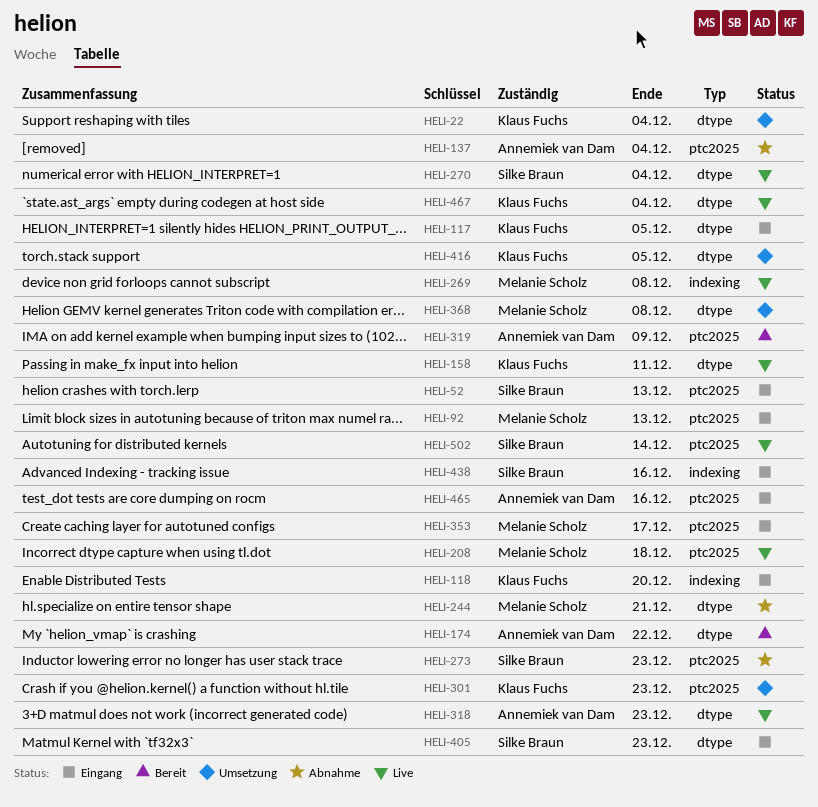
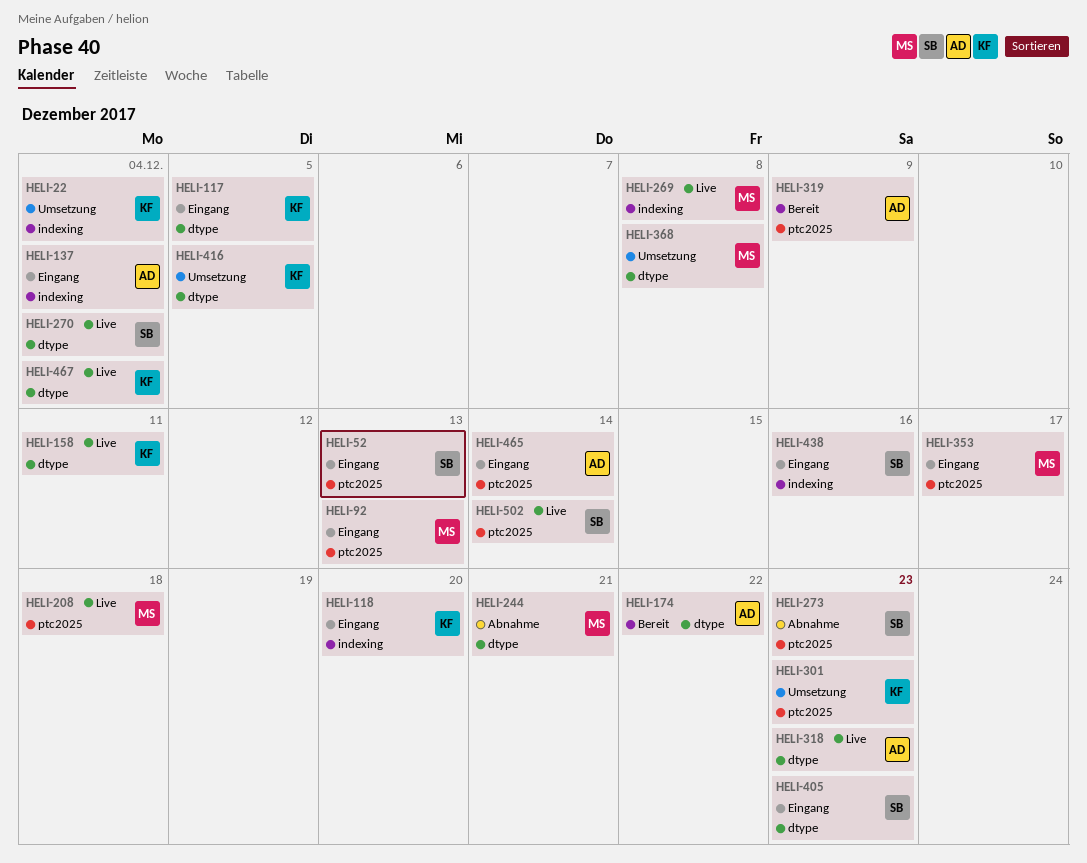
HELI-22, label: dtype -> indexing
HELI-137, status: Abnahme -> Eingang
HELI-137, label: ptc2025 -> indexing
HELI-465, due: Dec 16 -> Dec 14

